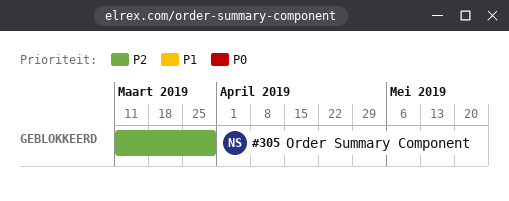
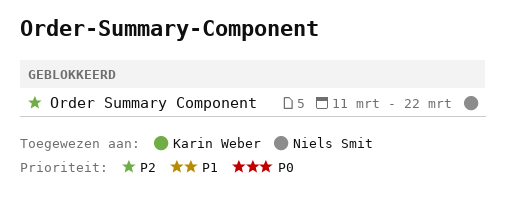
Order Summary Component, due: Mar 29 -> Mar 22

